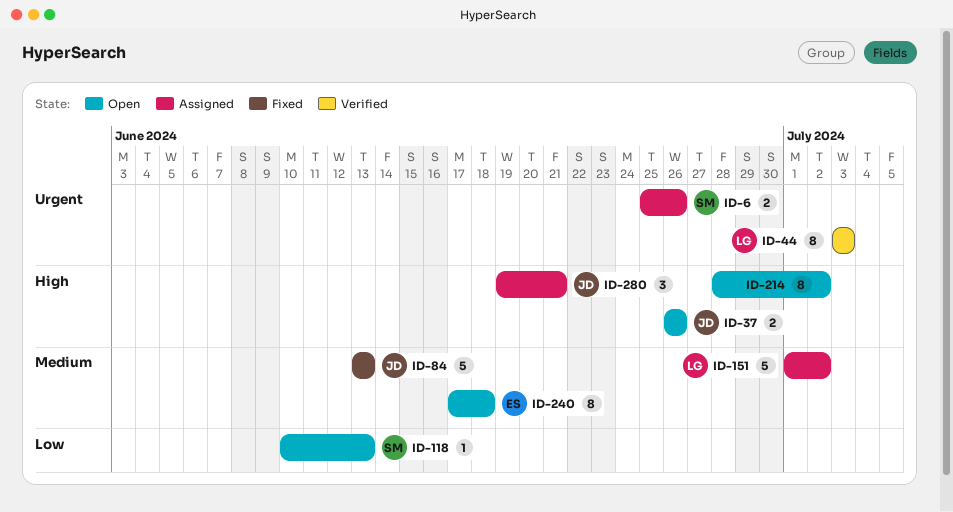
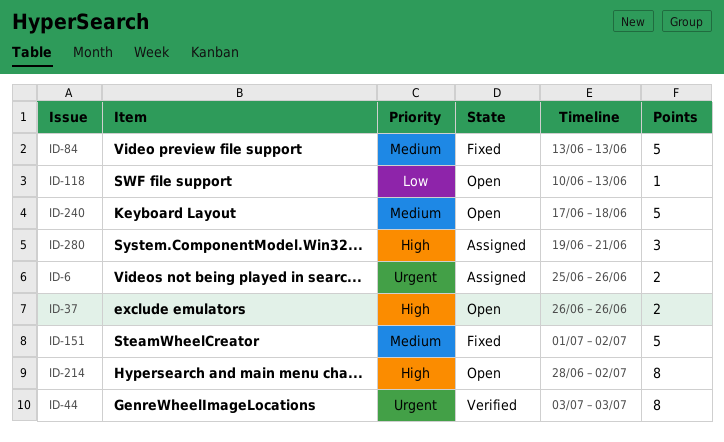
ID-151, status: Assigned -> Fixed
ID-240, estimate: 8 -> 5

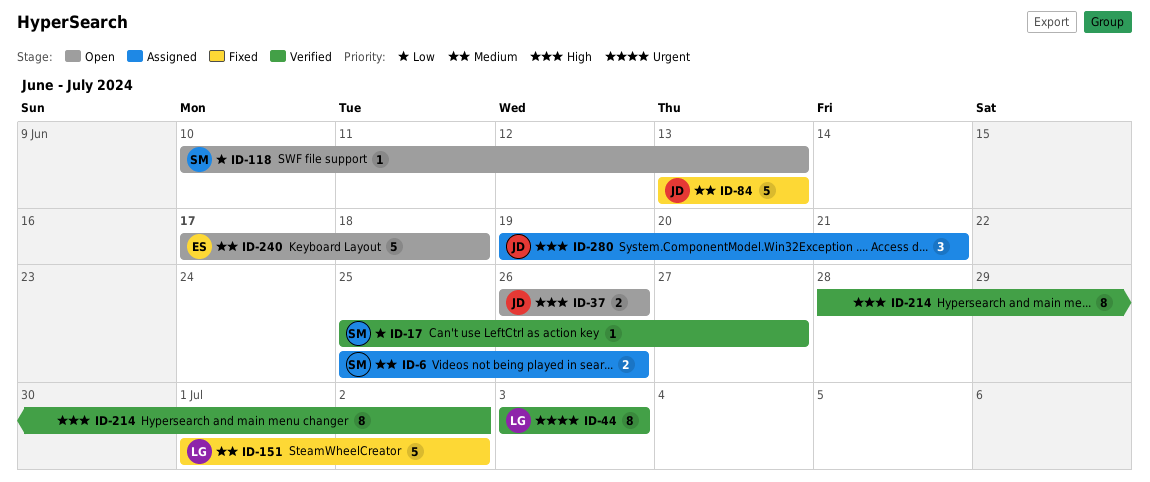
ID-6, priority: Urgent -> Medium
ID-17: none -> present
ID-214, status: Open -> Verified

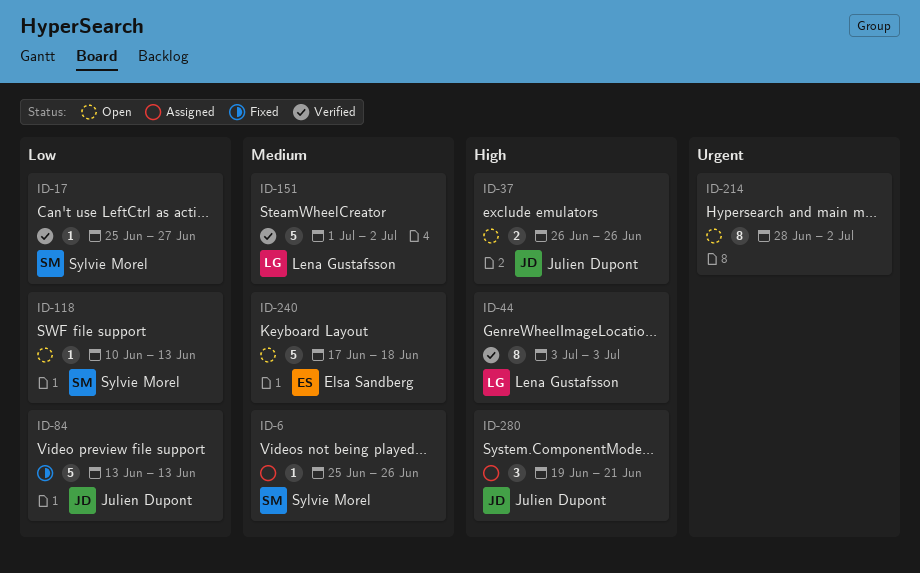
ID-6, estimate: 2 -> 1
ID-44, priority: Urgent -> High
ID-84, priority: Medium -> Low
ID-151, status: Fixed -> Verified
ID-214, status: Verified -> Open
ID-214, priority: High -> Urgent

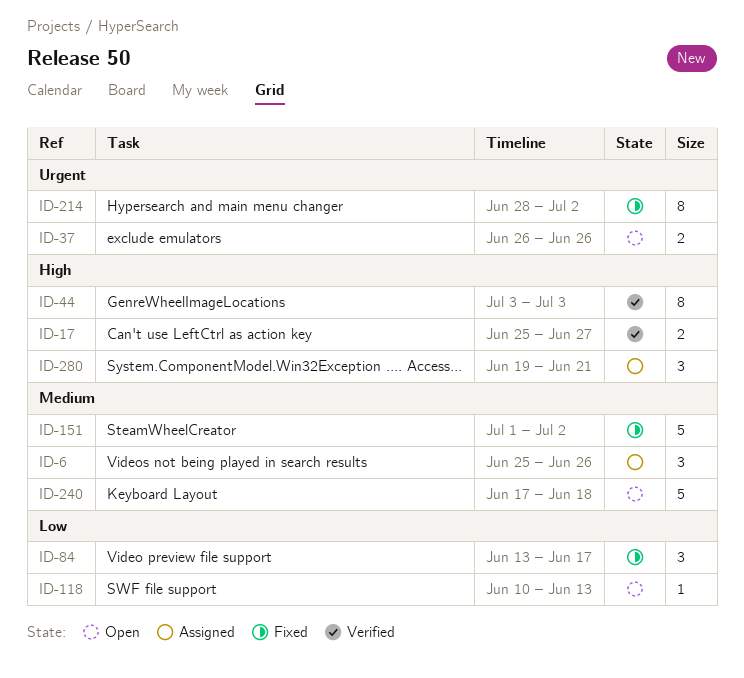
ID-6, estimate: 1 -> 3
ID-17, priority: Low -> High
ID-17, estimate: 1 -> 2
ID-37, priority: High -> Urgent
ID-84, estimate: 5 -> 3
ID-84, due: Jun 13 -> Jun 17
ID-151, status: Verified -> Fixed
ID-214, status: Open -> Fixed

